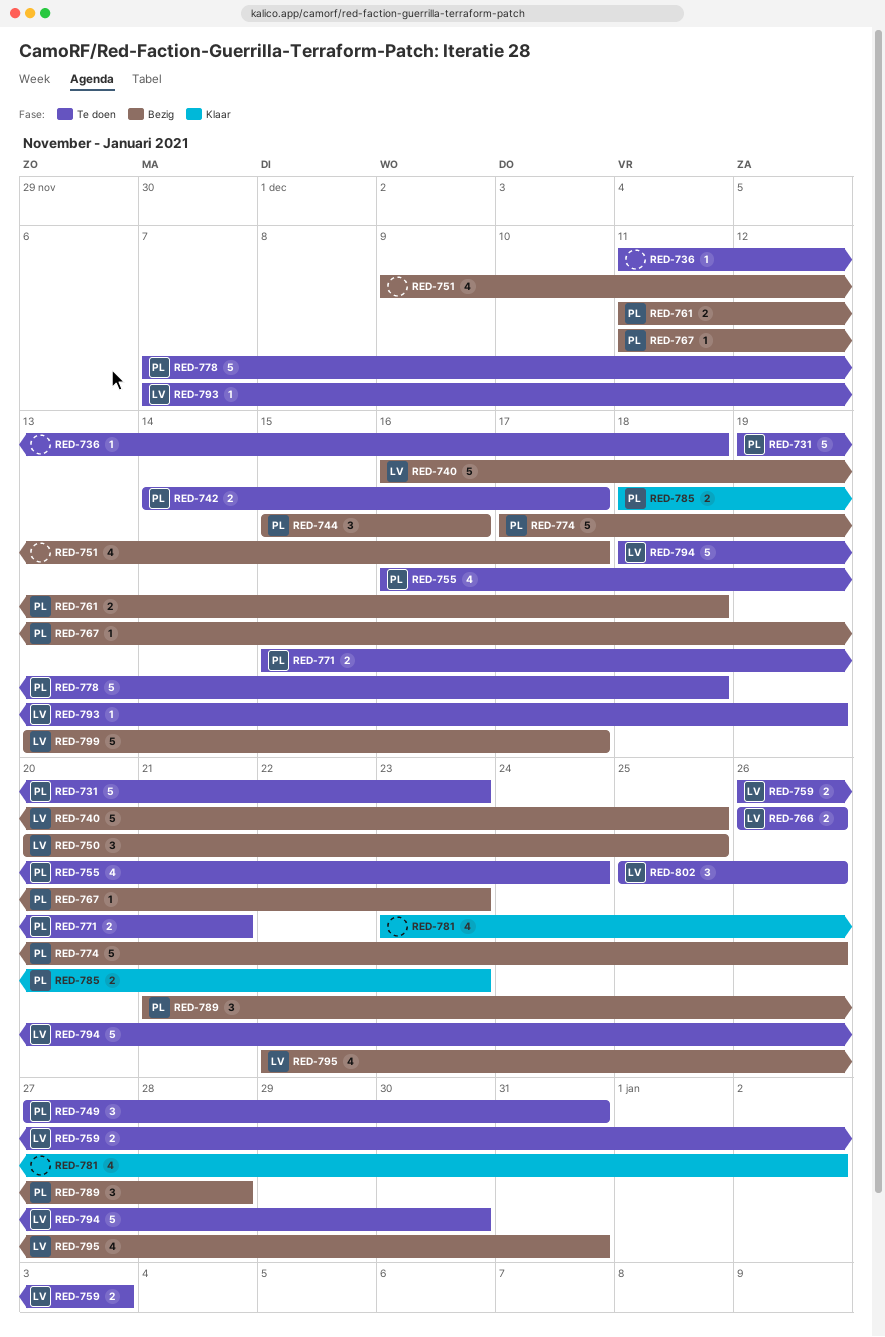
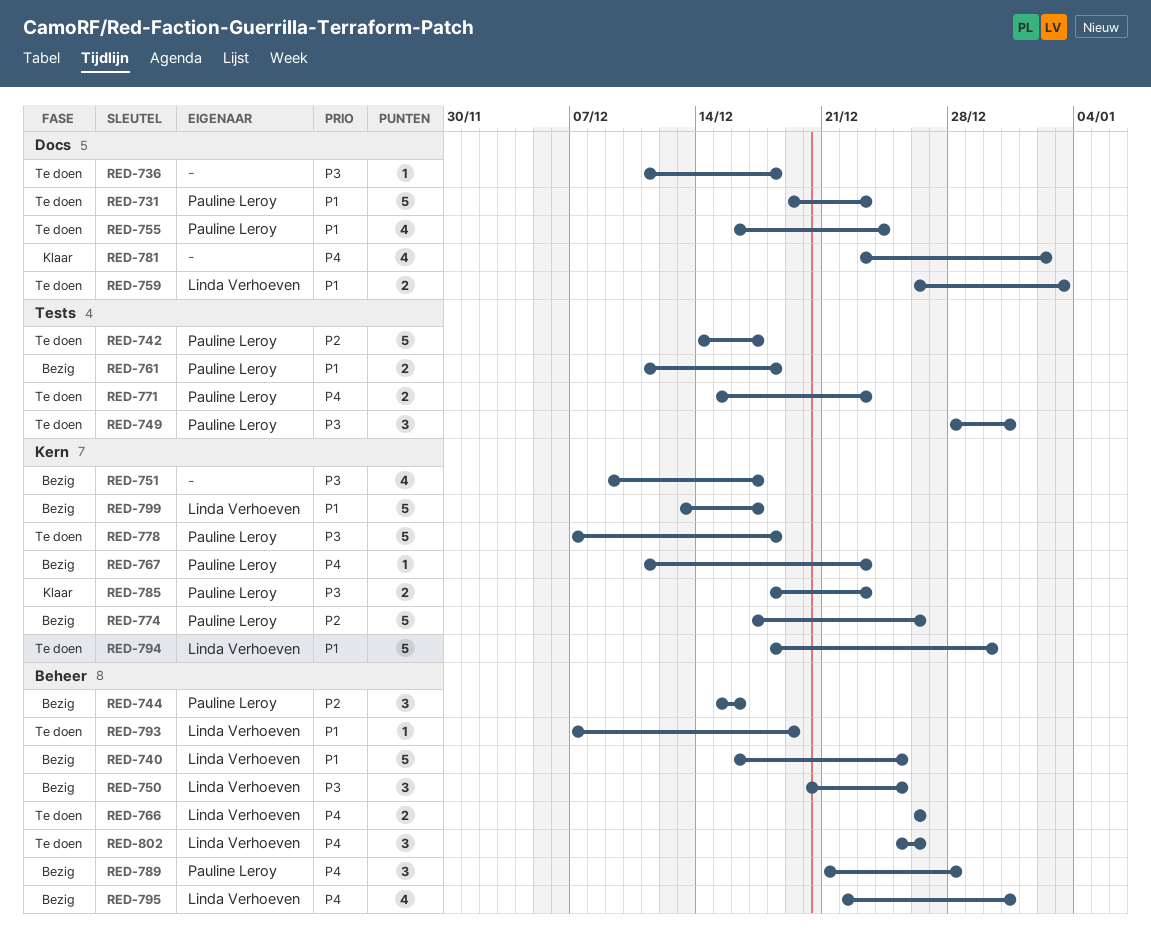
RED-742, estimate: 2 -> 5
RED-749, start: Dec 27 -> Dec 28
RED-771, due: Dec 21 -> Dec 23

